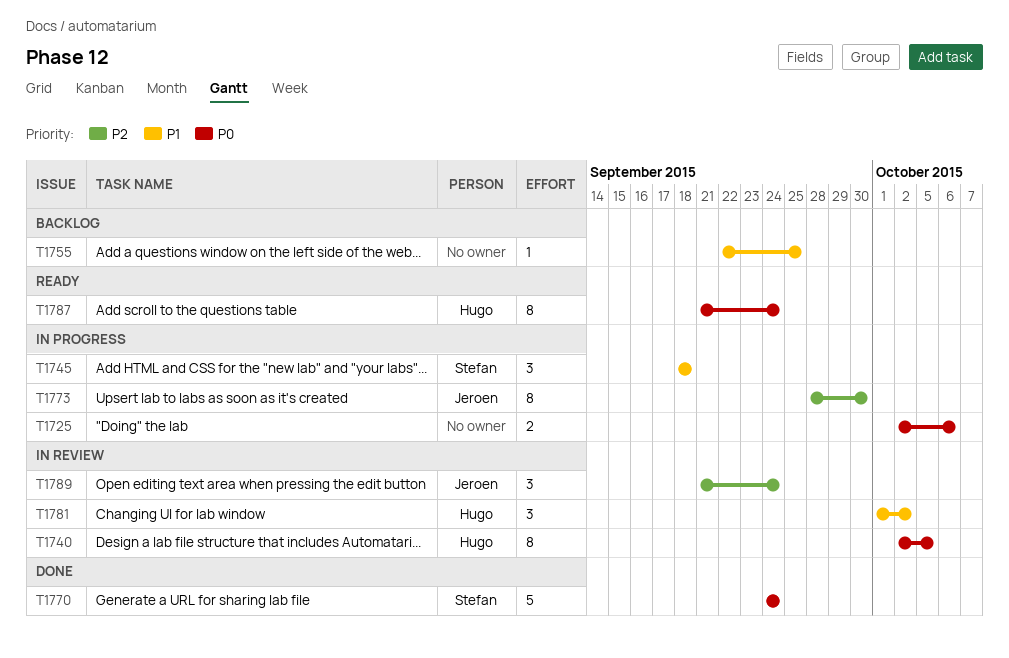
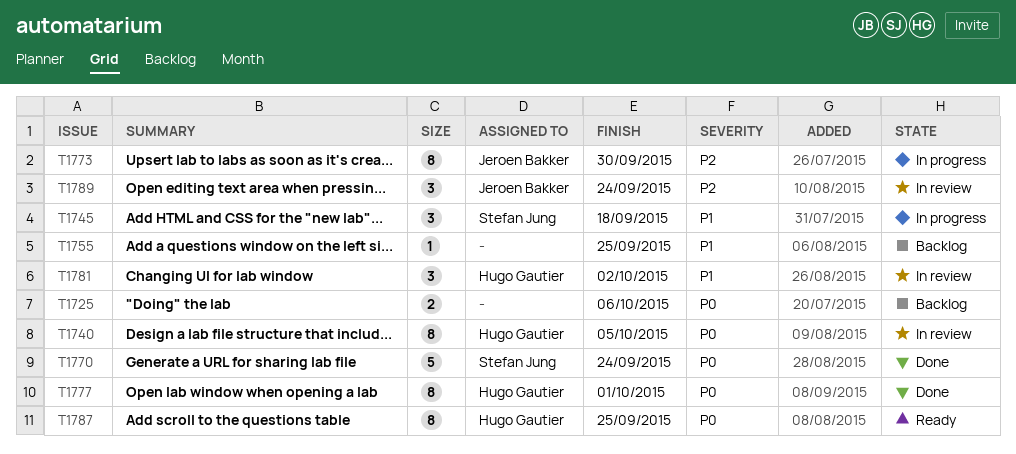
T1725, status: In progress -> Backlog
T1777: none -> present
T1787, due: Sep 24 -> Sep 25

